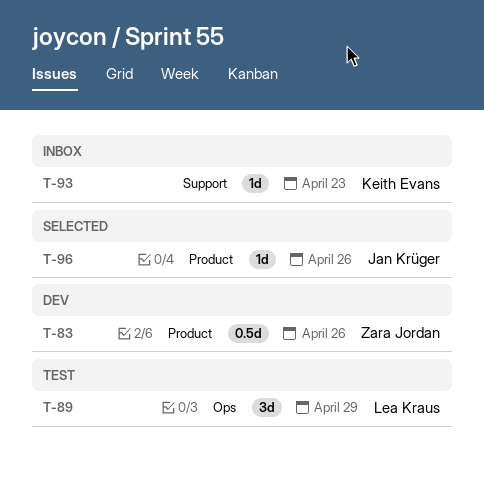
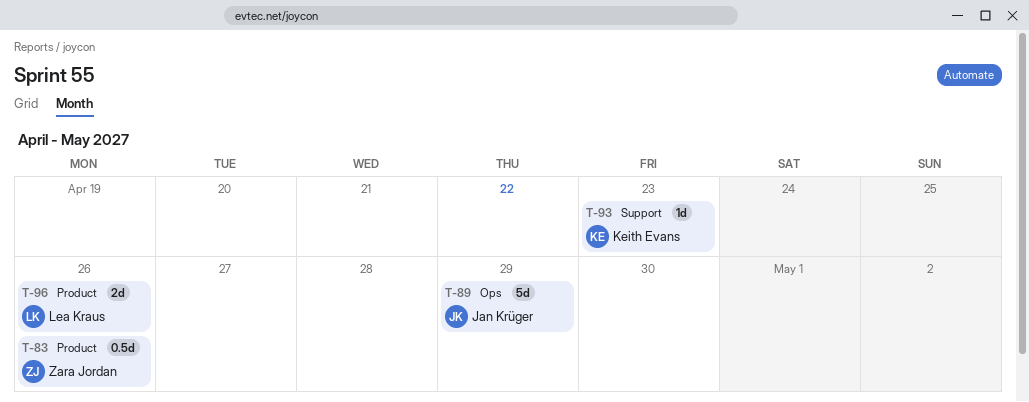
T-89, owner: Lea Kraus -> Jan Krüger
T-89, estimate: 3d -> 5d
T-96, owner: Jan Krüger -> Lea Kraus
T-96, estimate: 1d -> 2d

